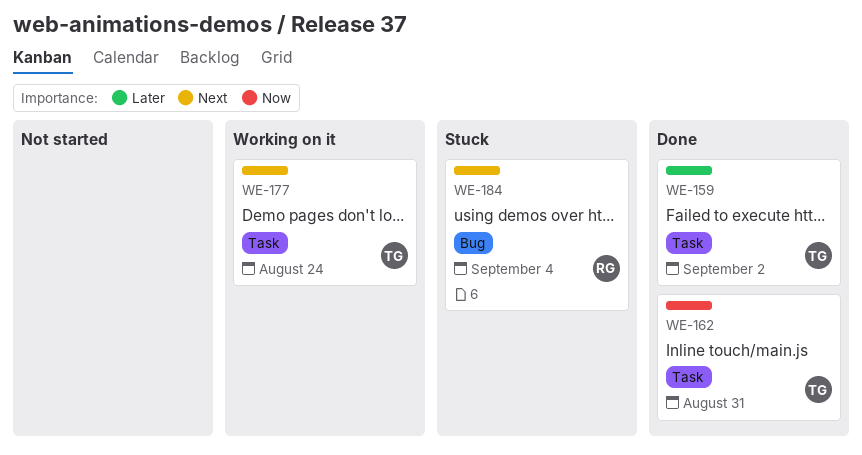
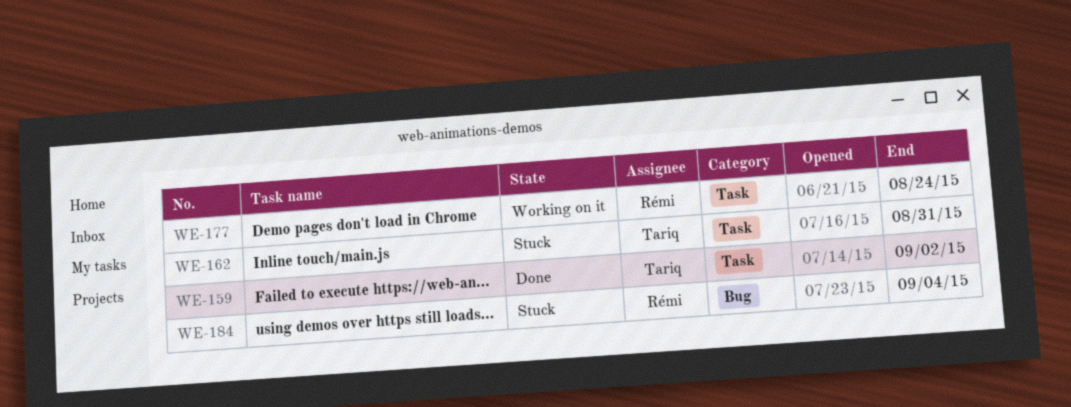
WE-162, status: Done -> Stuck
WE-177, owner: Tariq -> Rémi

